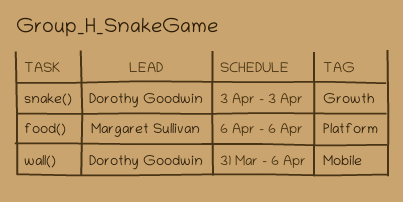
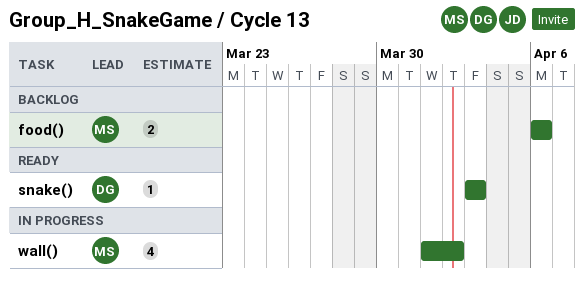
wall(), owner: Dorothy Goodwin -> Margaret Sullivan
wall(), start: Mar 31 -> Apr 1
wall(), due: Apr 6 -> Apr 2

